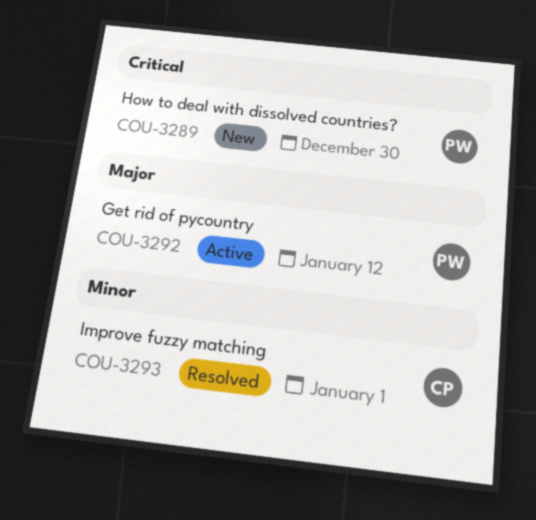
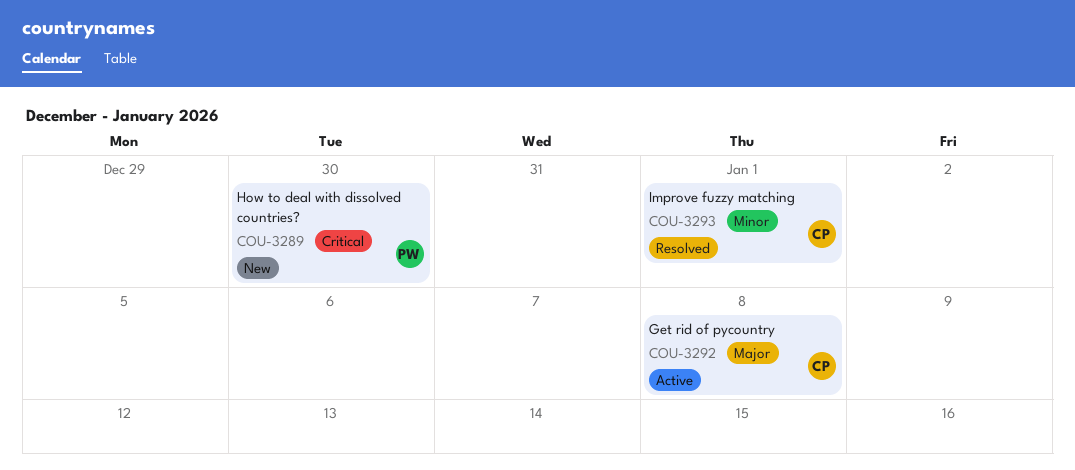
COU-3292, owner: PW -> CP
COU-3292, due: Jan 12 -> Jan 8

